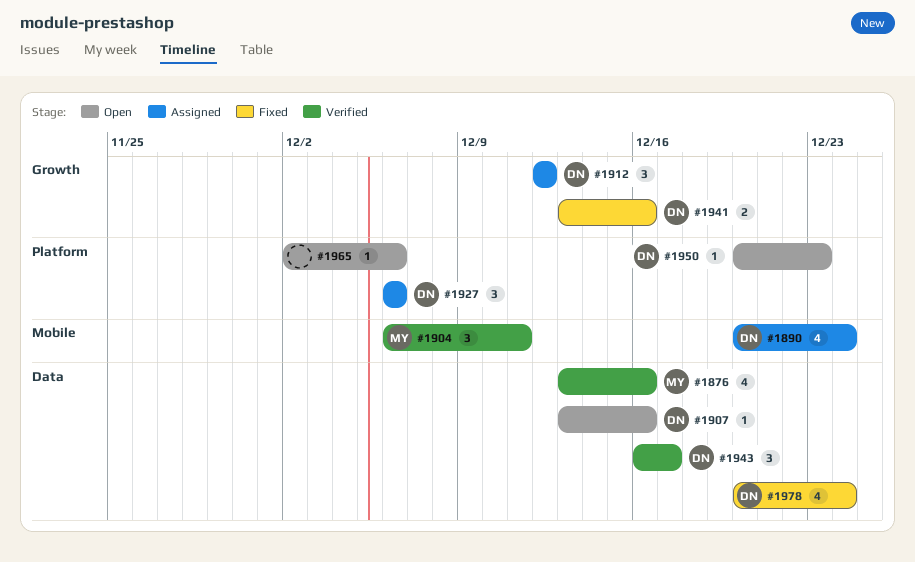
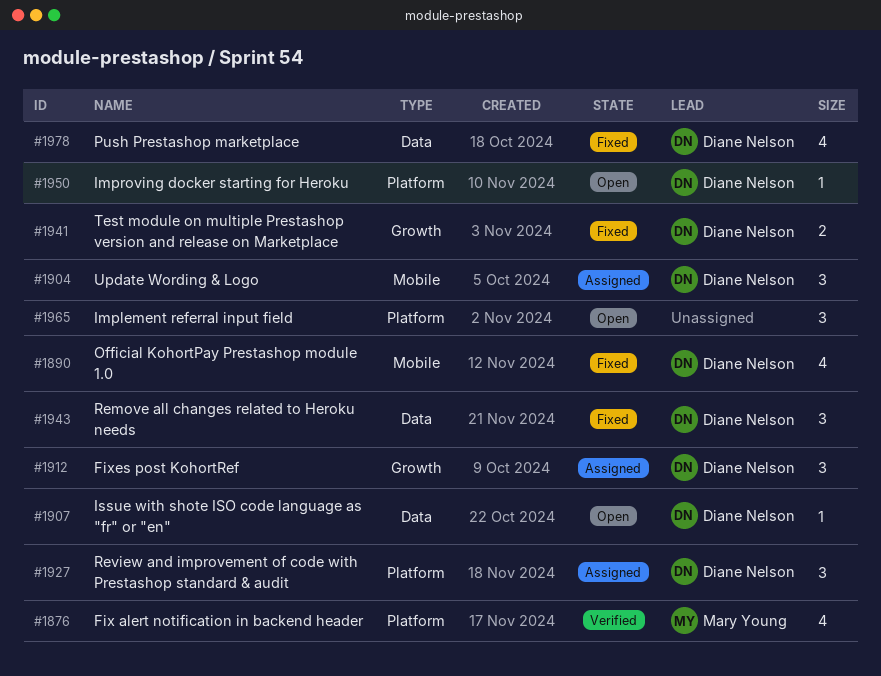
#1876, label: Data -> Platform
#1890, status: Assigned -> Fixed
#1904, status: Verified -> Assigned
#1904, owner: Mary Young -> Diane Nelson
#1943, status: Verified -> Fixed
#1965, estimate: 1 -> 3

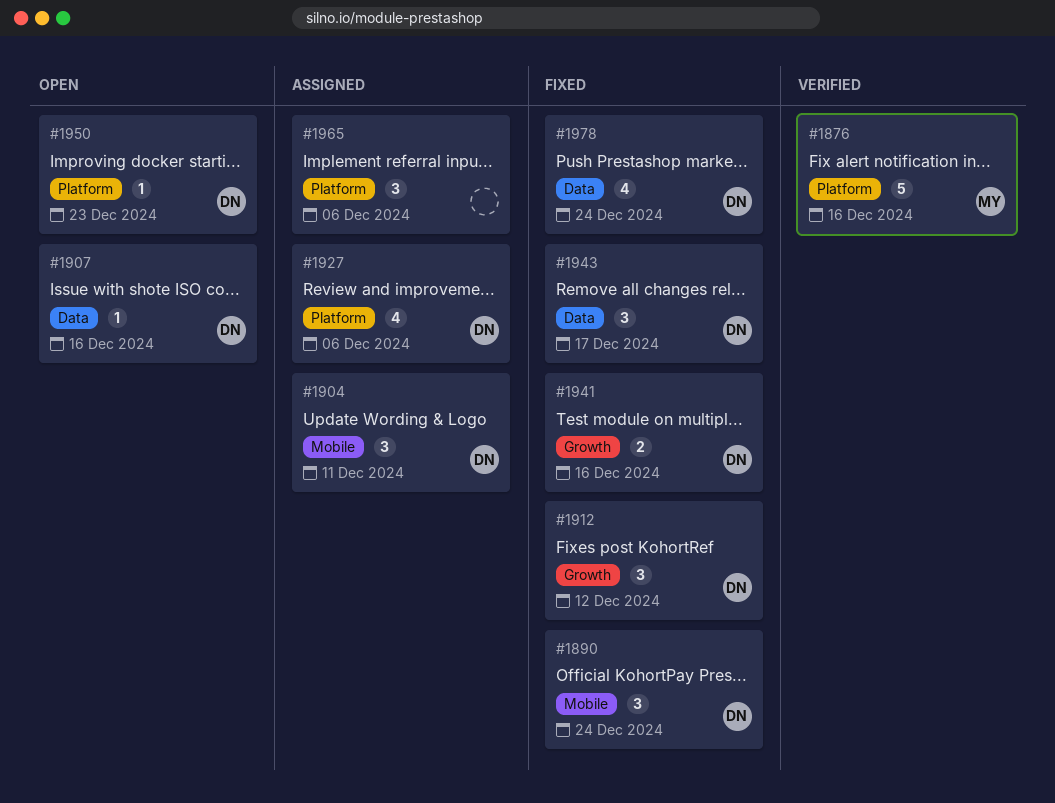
#1876, estimate: 4 -> 5
#1890, estimate: 4 -> 3
#1912, status: Assigned -> Fixed
#1927, estimate: 3 -> 4
#1965, status: Open -> Assigned

